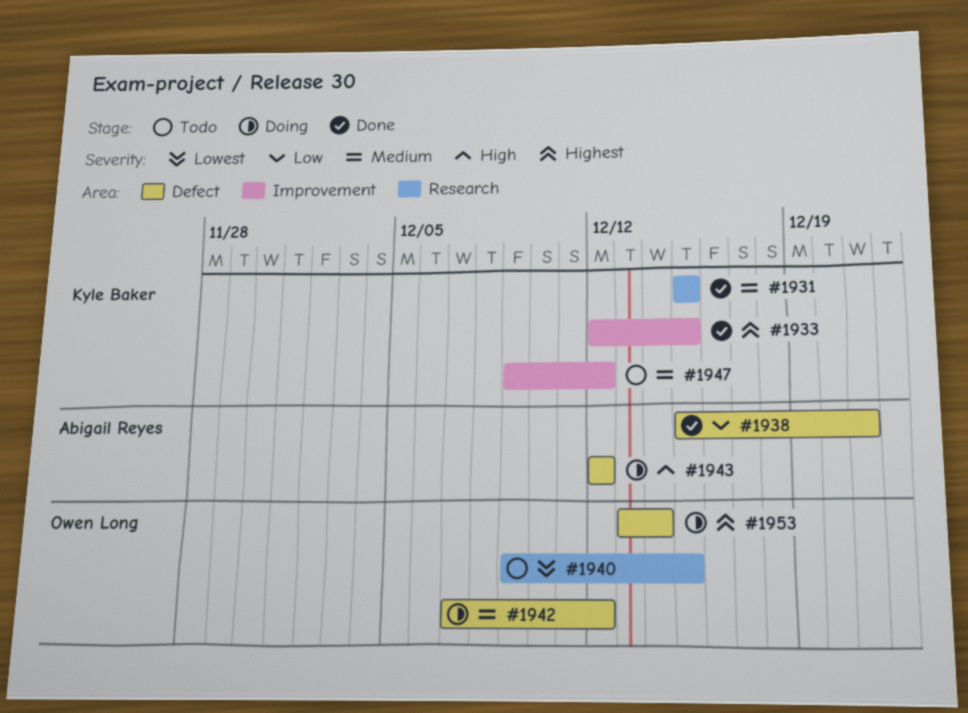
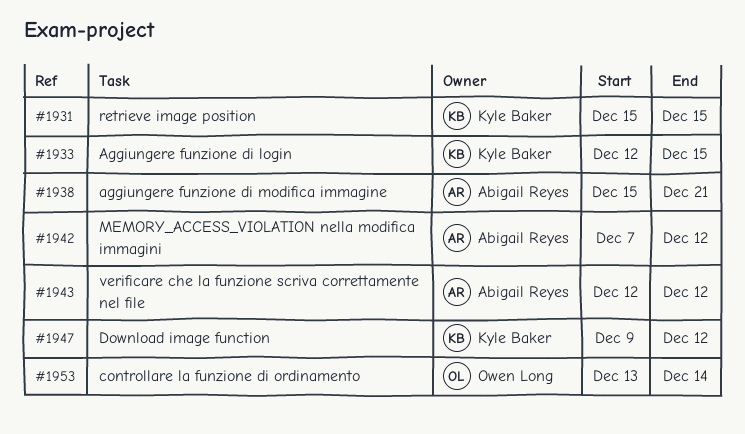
#1940: present -> none
#1942, owner: Owen Long -> Abigail Reyes

